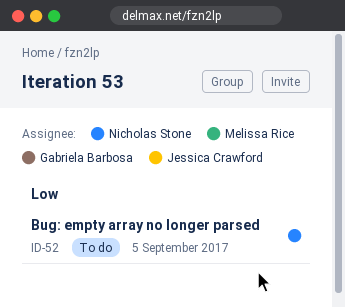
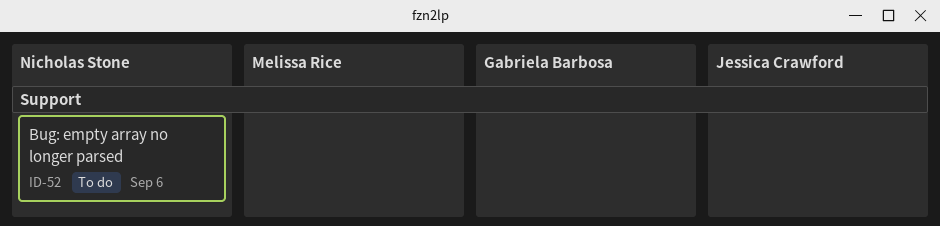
ID-52, due: Sep 5 -> Sep 6

